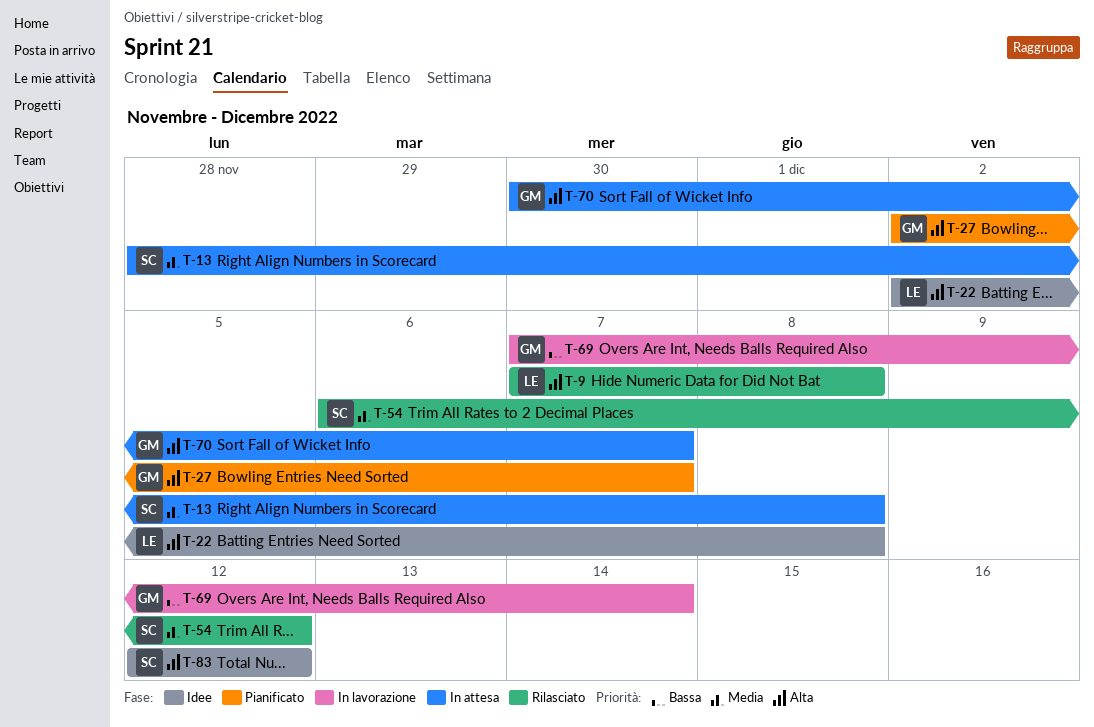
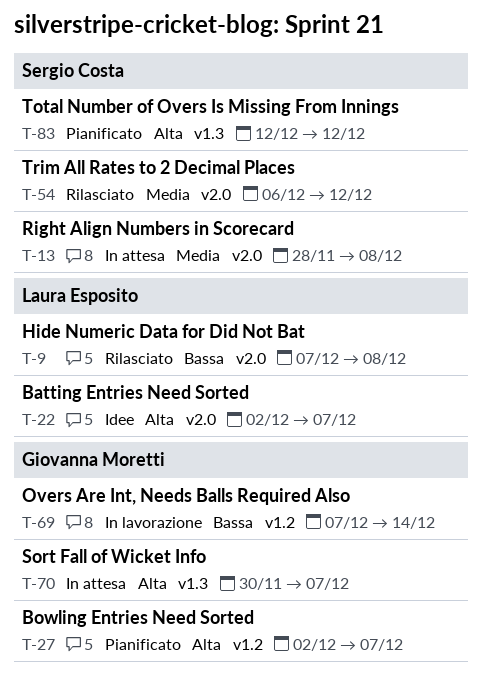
T-9, priority: Alta -> Bassa
T-22, due: Dec 8 -> Dec 7
T-83, status: Idee -> Pianificato

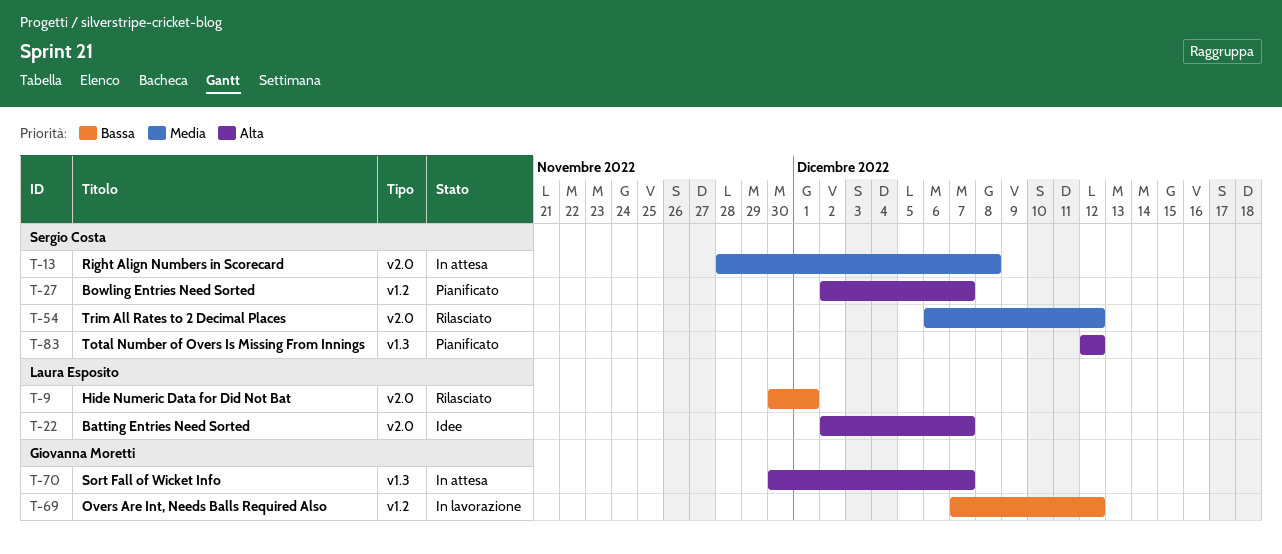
T-9, start: Dec 7 -> Nov 30
T-9, due: Dec 8 -> Dec 1
T-27, owner: Giovanna Moretti -> Sergio Costa
T-69, due: Dec 14 -> Dec 12

